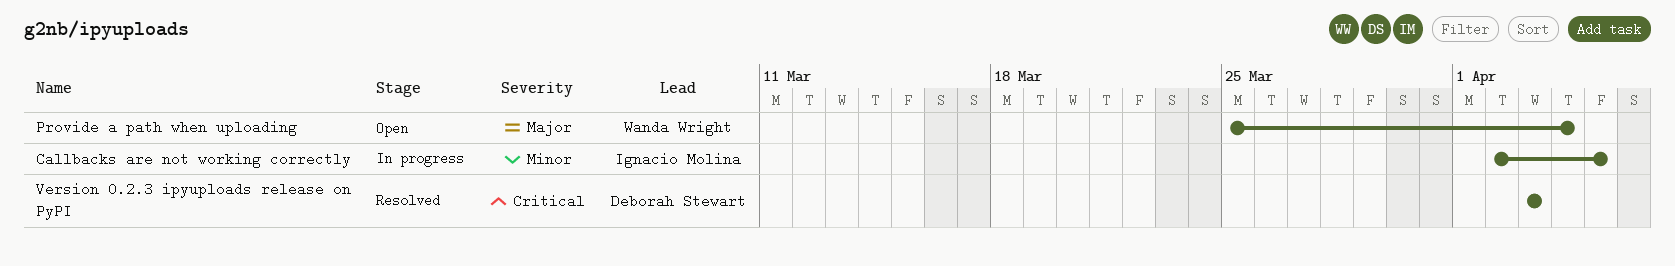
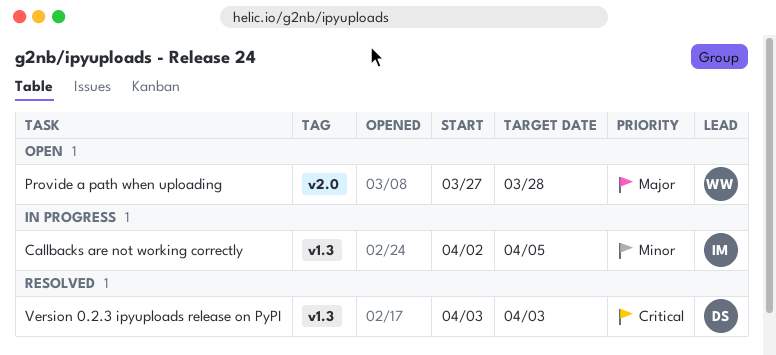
Provide a path when uploading, start: Mar 25 -> Mar 27
Provide a path when uploading, due: Apr 4 -> Mar 28

